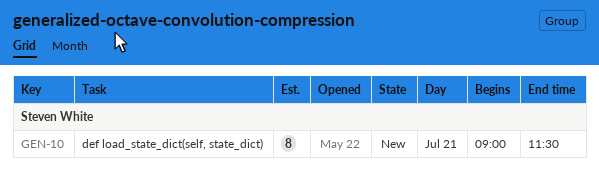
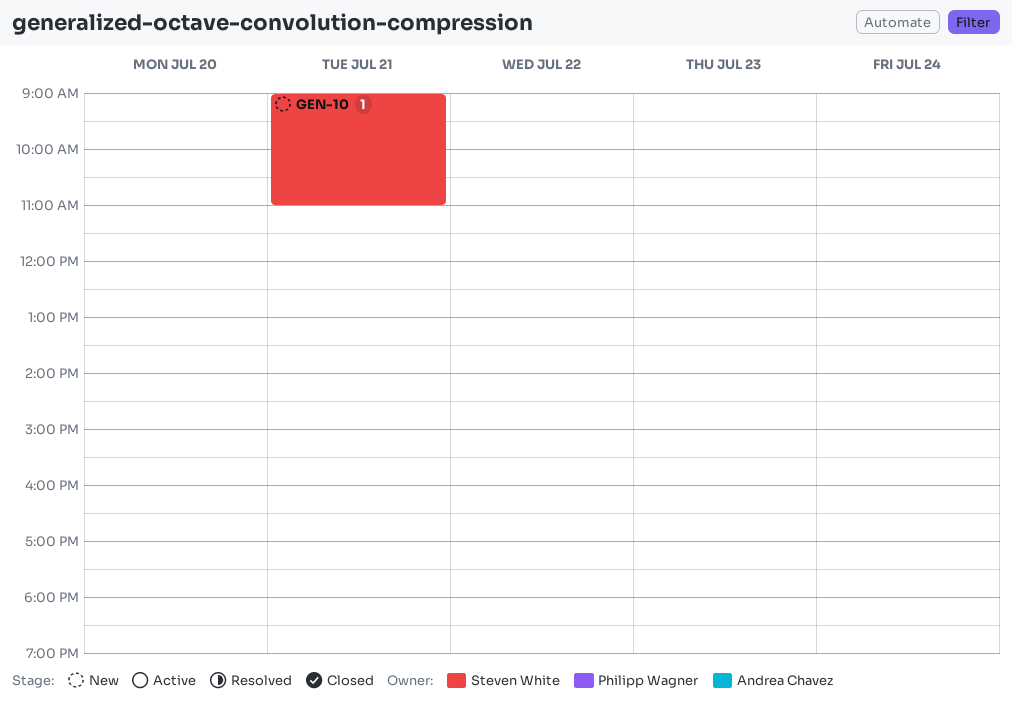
GEN-10, estimate: 8 -> 1
GEN-10, ends: 11:30 -> 11:00

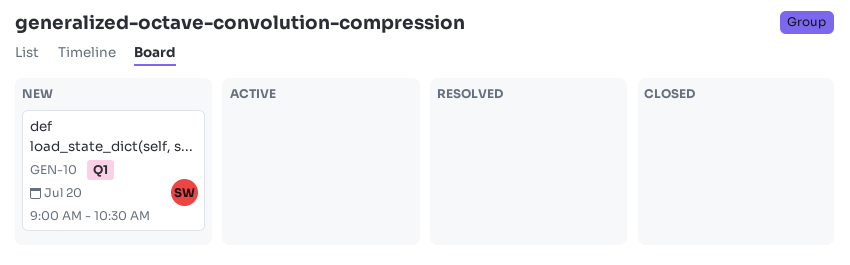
GEN-10, day: Jul 21 -> Jul 20
GEN-10, ends: 11:00 -> 10:30

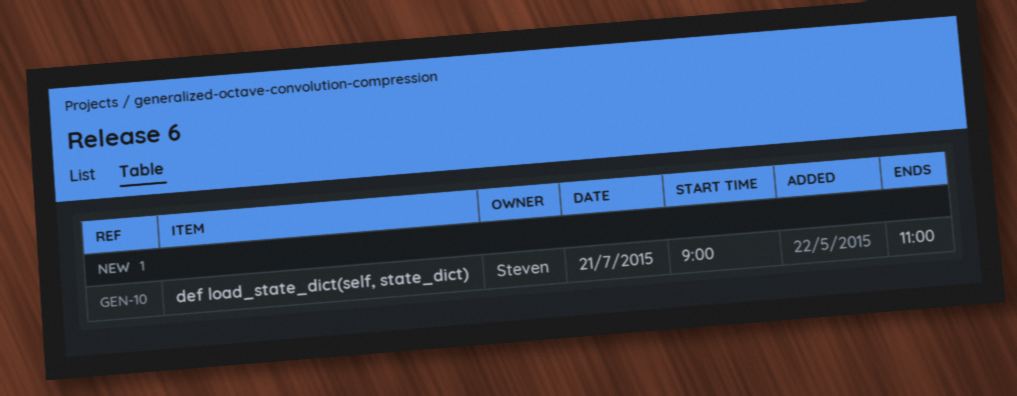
GEN-10, day: Jul 20 -> Jul 21
GEN-10, ends: 10:30 -> 11:00

